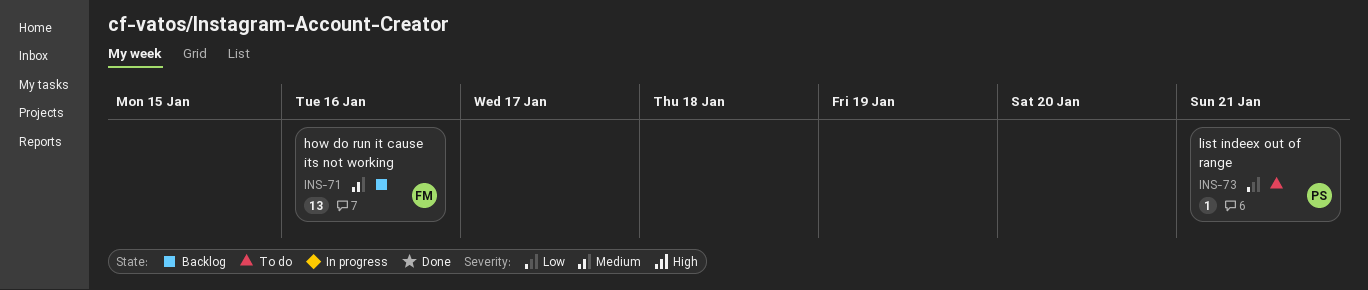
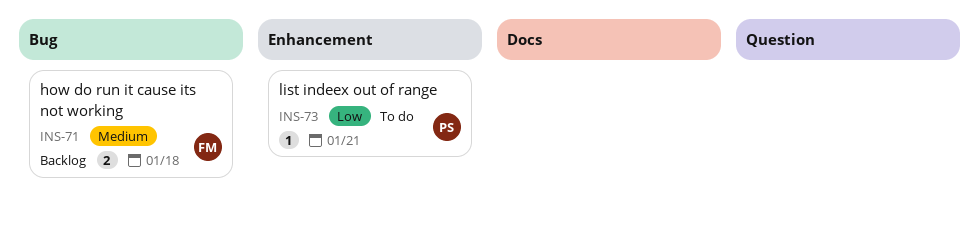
INS-71, estimate: 13 -> 2
INS-71, due: Jan 16 -> Jan 18

